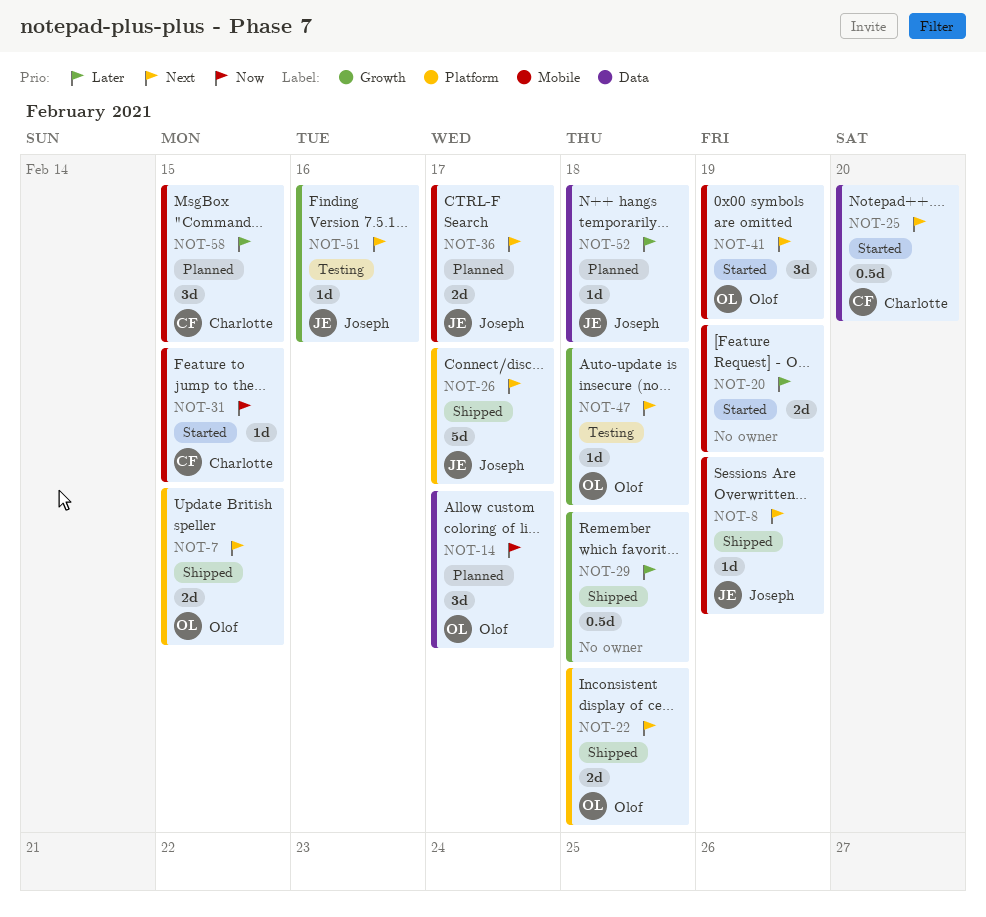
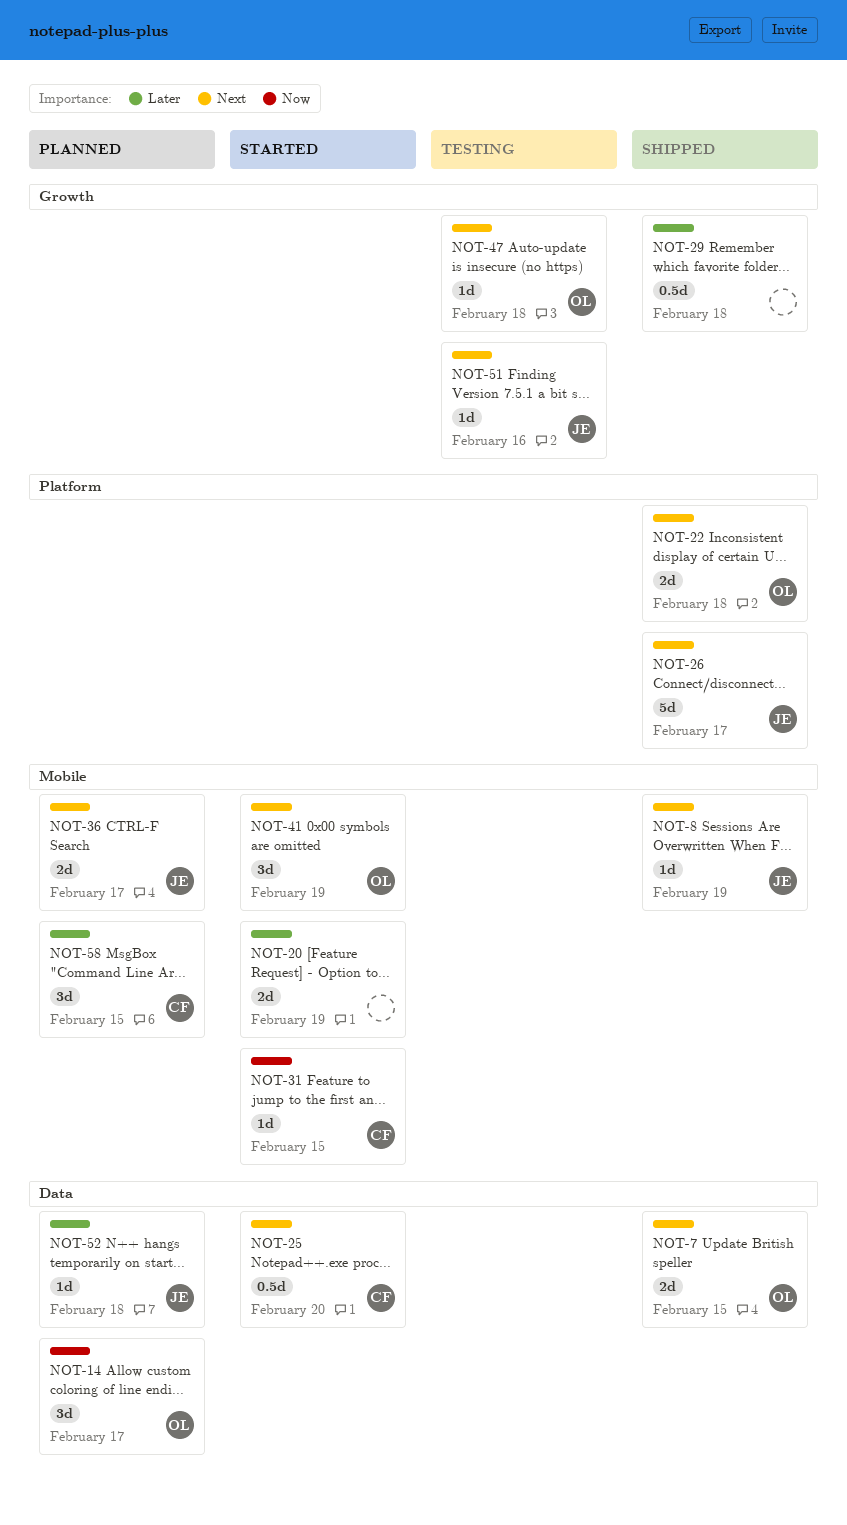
NOT-7, label: Platform -> Data

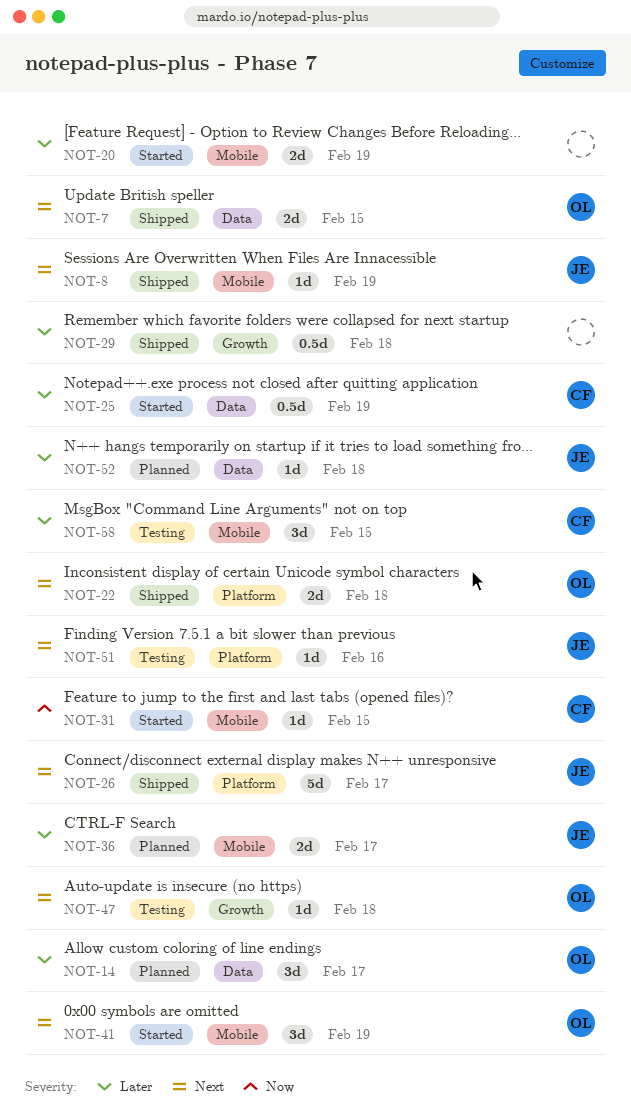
NOT-14, priority: Now -> Later
NOT-25, priority: Next -> Later
NOT-25, due: Feb 20 -> Feb 19
NOT-36, priority: Next -> Later
NOT-51, label: Growth -> Platform
NOT-58, status: Planned -> Testing

